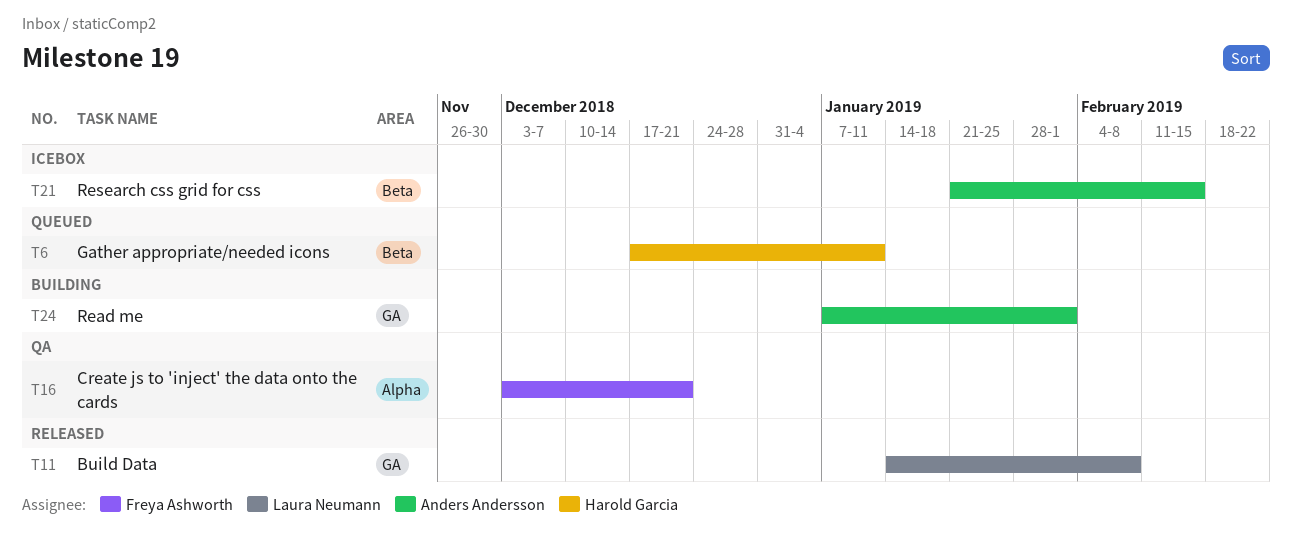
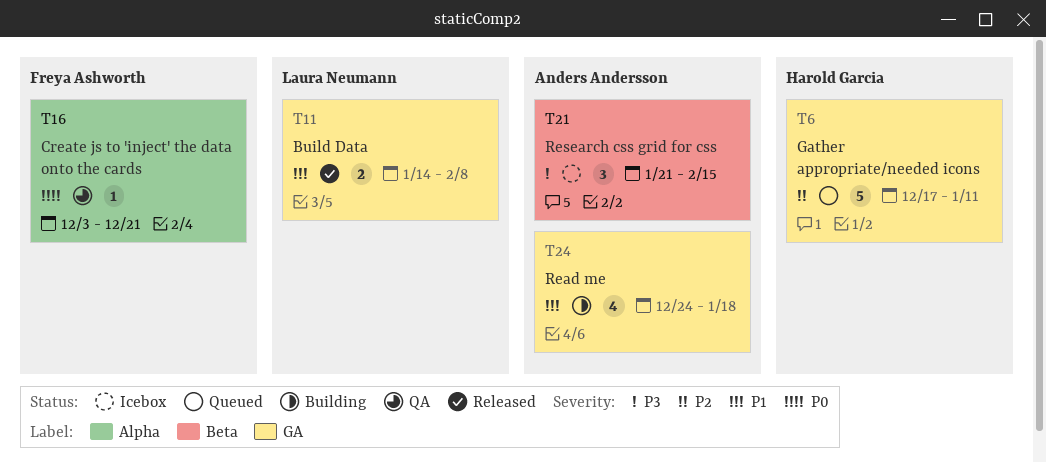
T6, label: Beta -> GA
T24, start: Jan 7 -> Dec 24
T24, due: Feb 1 -> Jan 18

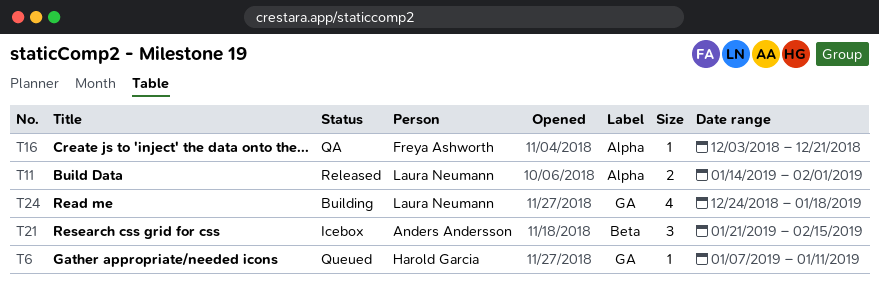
T6, estimate: 5 -> 1
T6, start: Dec 17 -> Jan 7
T11, label: GA -> Alpha
T11, due: Feb 8 -> Feb 1
T24, owner: Anders Andersson -> Laura Neumann

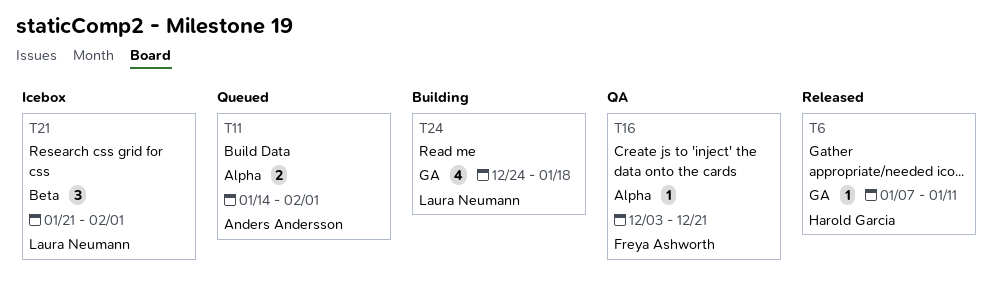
T6, status: Queued -> Released
T11, status: Released -> Queued
T11, owner: Laura Neumann -> Anders Andersson
T21, owner: Anders Andersson -> Laura Neumann
T21, due: Feb 15 -> Feb 1

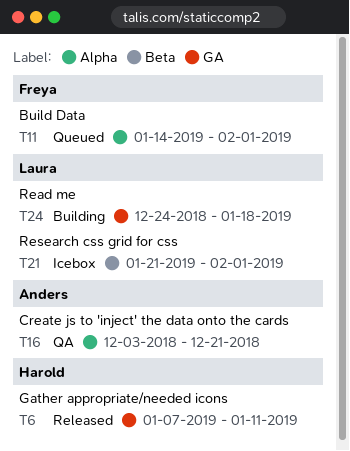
T11, owner: Anders Andersson -> Freya Ashworth
T16, owner: Freya Ashworth -> Anders Andersson

